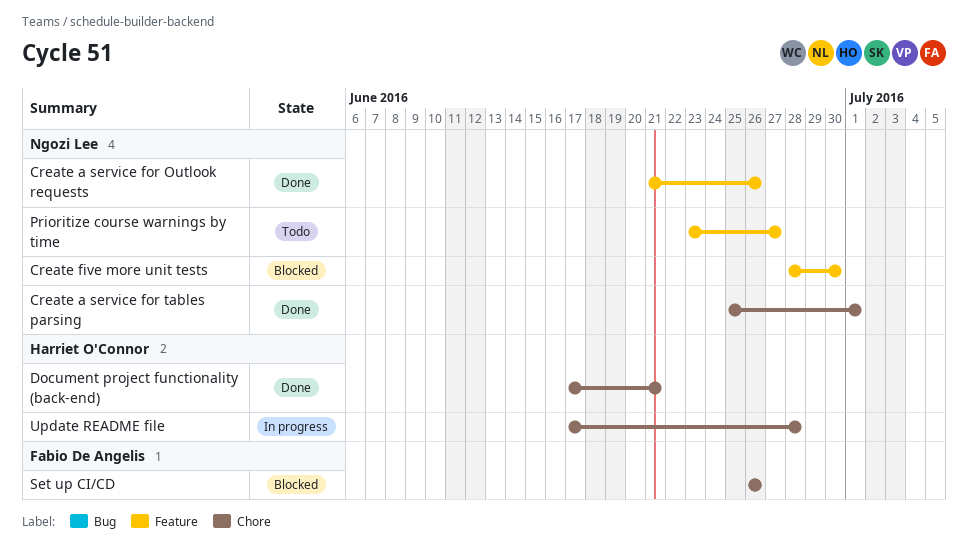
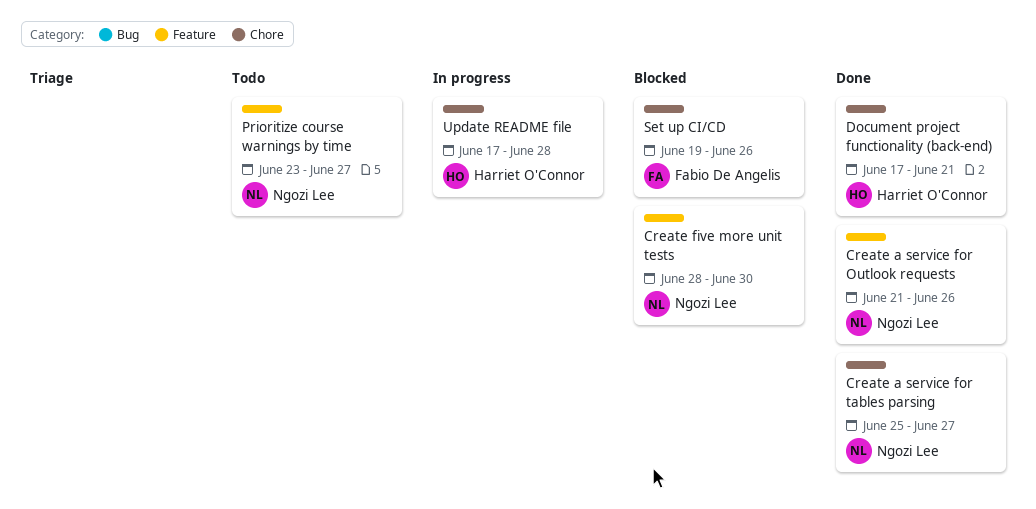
Create a service for tables parsing, due: Jul 1 -> Jun 27
Set up CI/CD, start: Jun 26 -> Jun 19

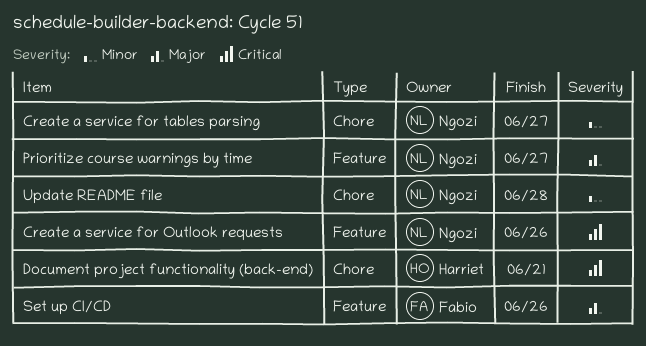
Create five more unit tests: present -> none
Set up CI/CD, label: Chore -> Feature
Update README file, owner: Harriet O'Connor -> Ngozi Lee

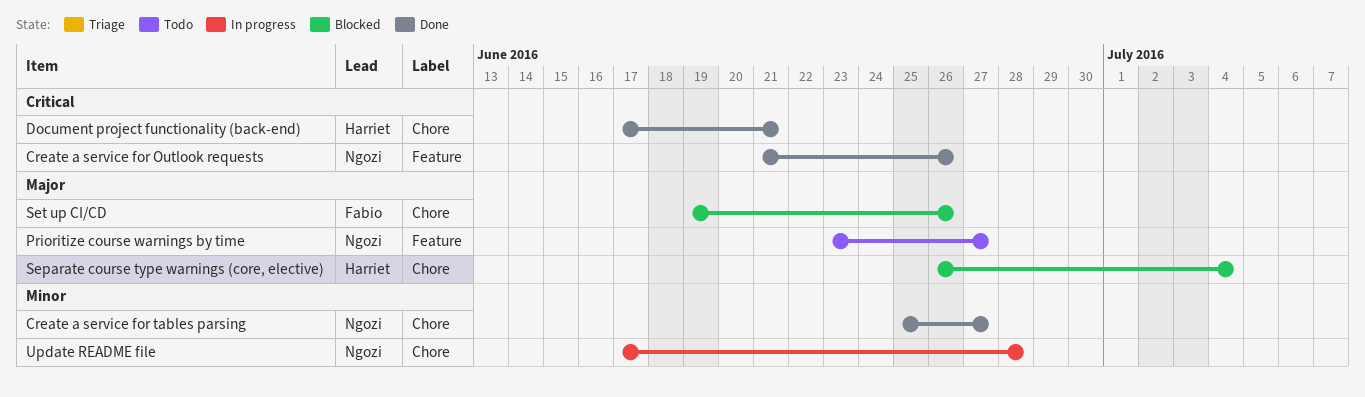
Separate course type warnings (core, elective): none -> present
Set up CI/CD, label: Feature -> Chore

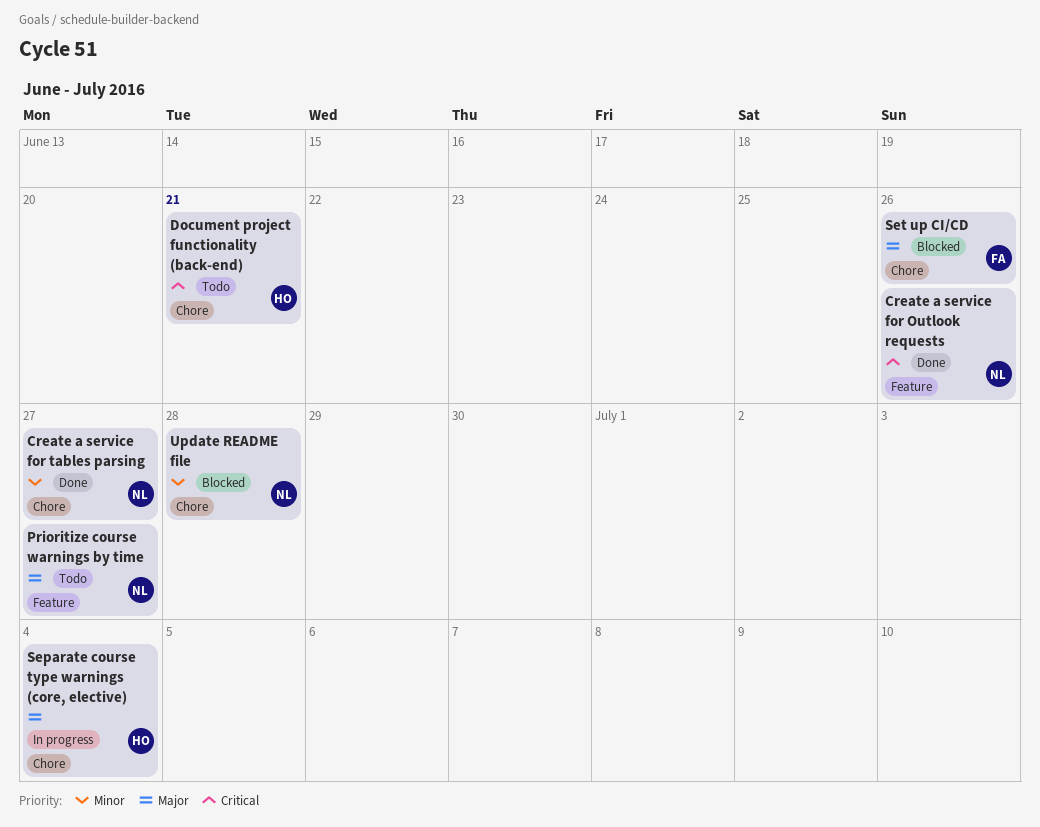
Document project functionality (back-end), status: Done -> Todo
Separate course type warnings (core, elective), status: Blocked -> In progress
Update README file, status: In progress -> Blocked

